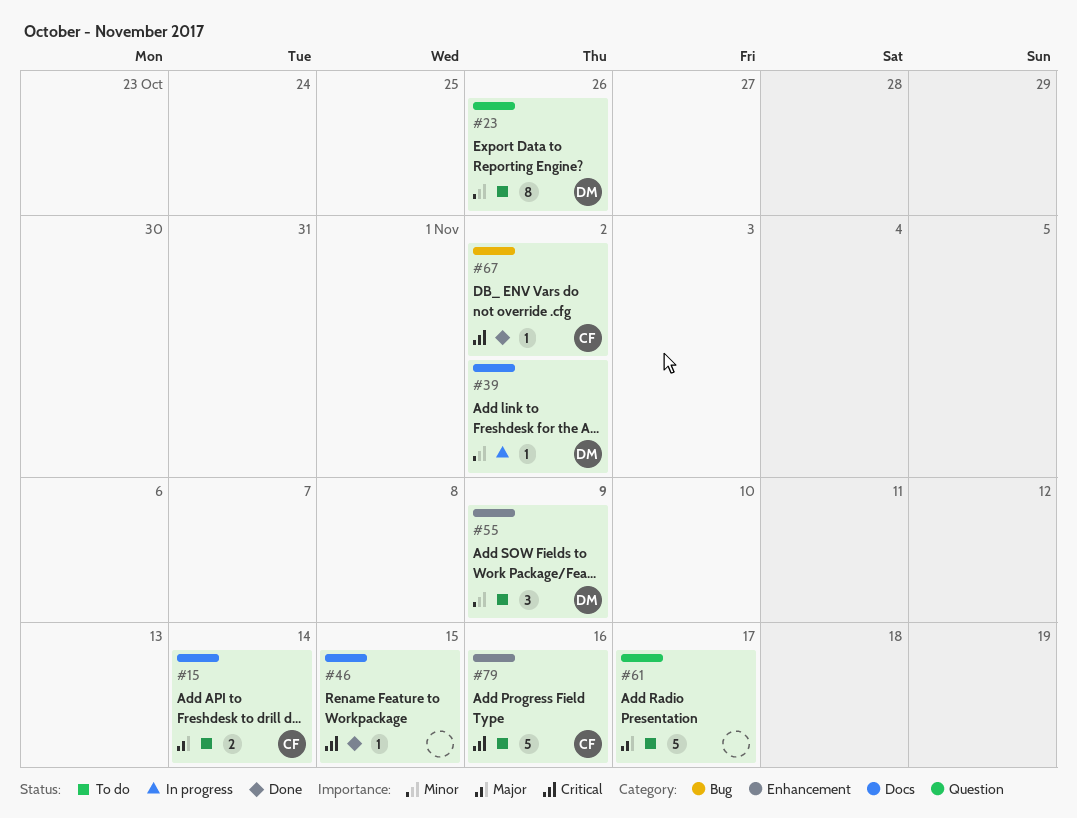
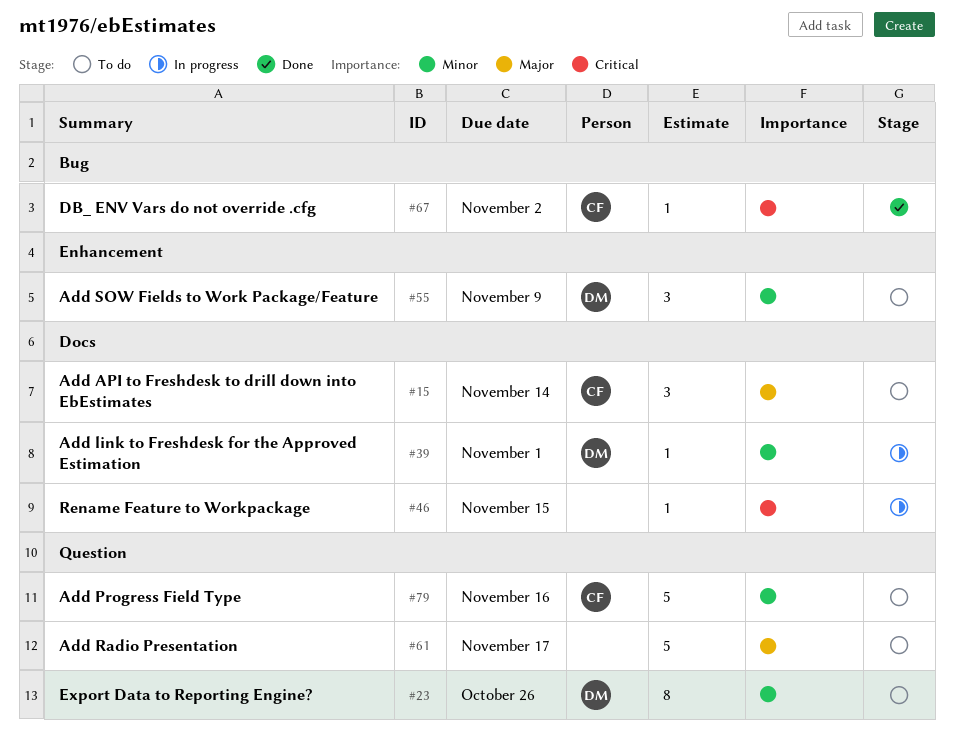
#15, estimate: 2 -> 3
#39, due: Nov 2 -> Nov 1
#46, status: Done -> In progress
#79, priority: Critical -> Minor
#79, label: Enhancement -> Question

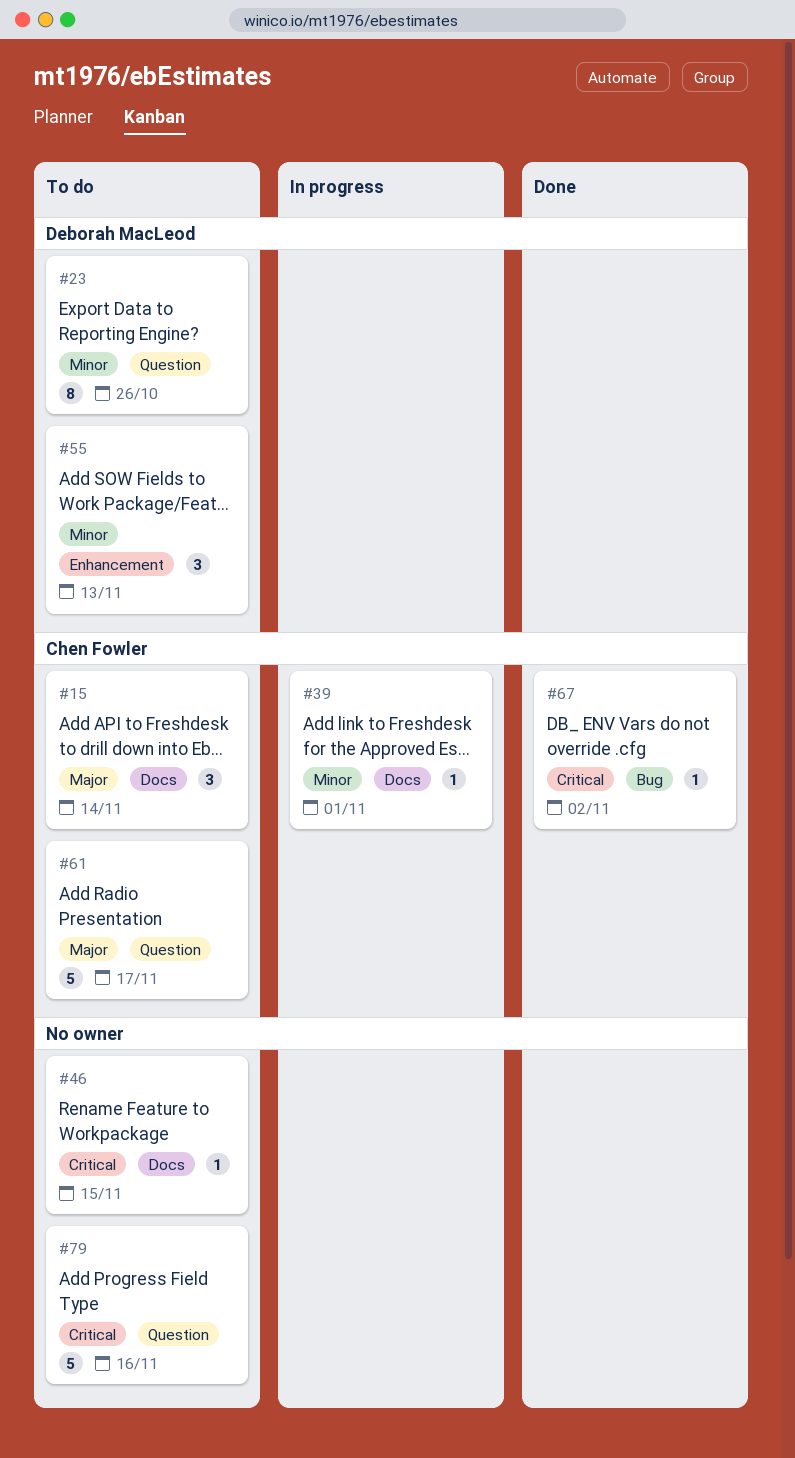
#39, owner: Deborah MacLeod -> Chen Fowler
#46, status: In progress -> To do
#55, due: Nov 9 -> Nov 13
#61, owner: none -> Chen Fowler
#79, owner: Chen Fowler -> none
#79, priority: Minor -> Critical

